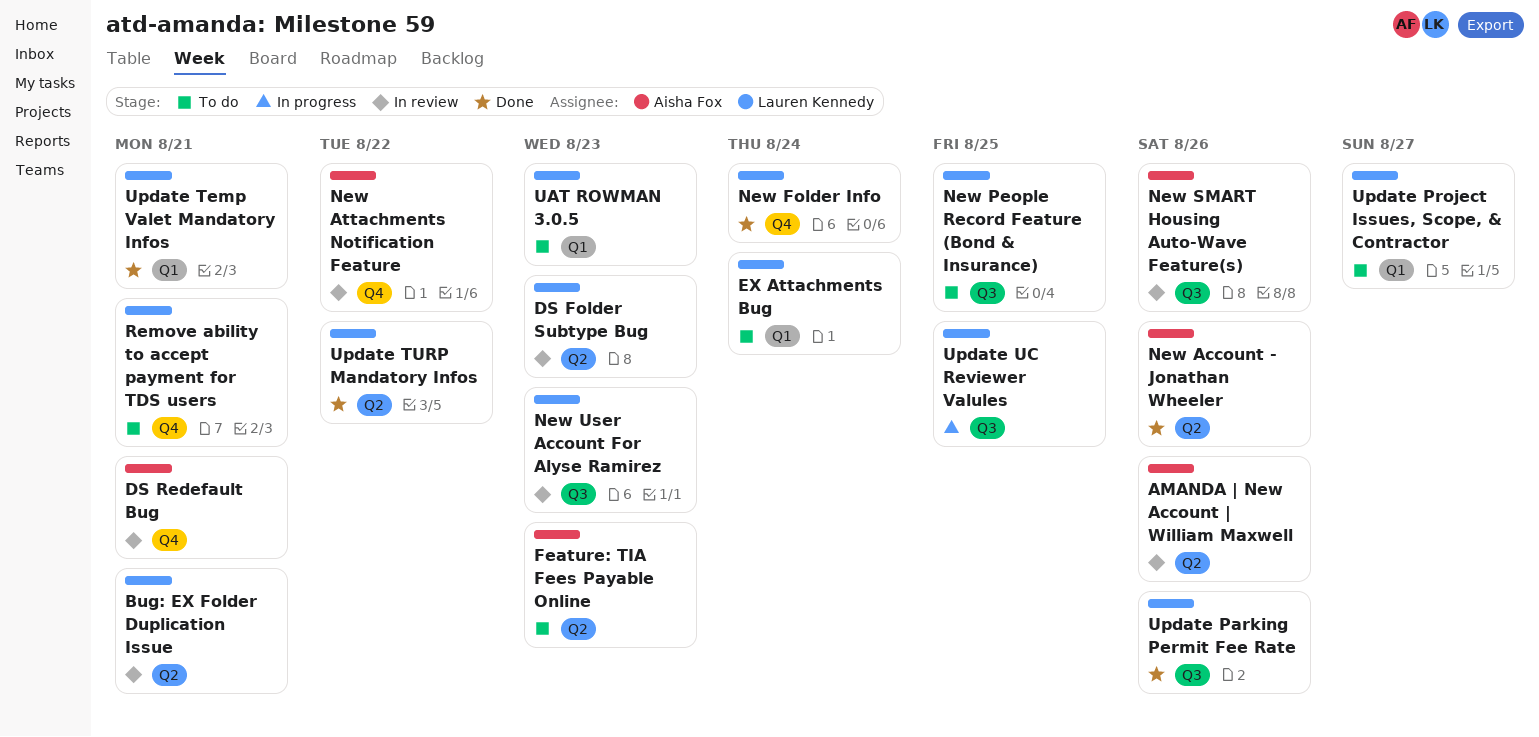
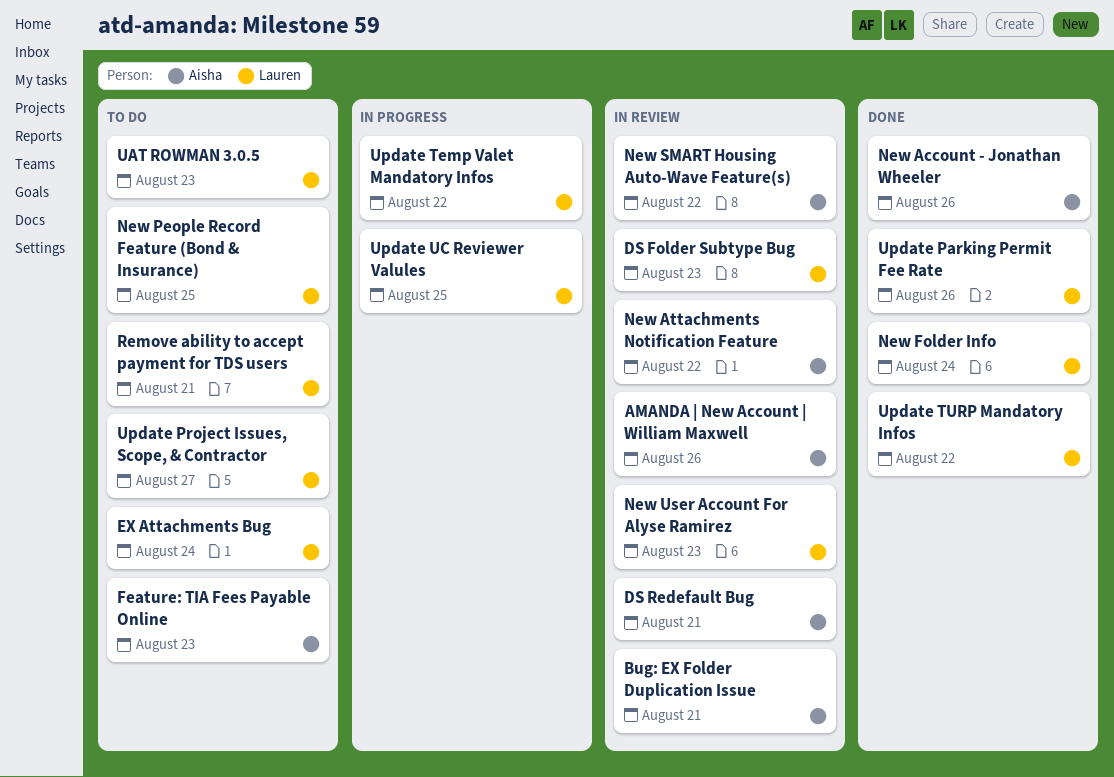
Bug: EX Folder Duplication Issue, owner: Lauren Kennedy -> Aisha Fox
New SMART Housing Auto-Wave Feature(s), due: Aug 26 -> Aug 22
Update Temp Valet Mandatory Infos, status: Done -> In progress
Update Temp Valet Mandatory Infos, due: Aug 21 -> Aug 22

